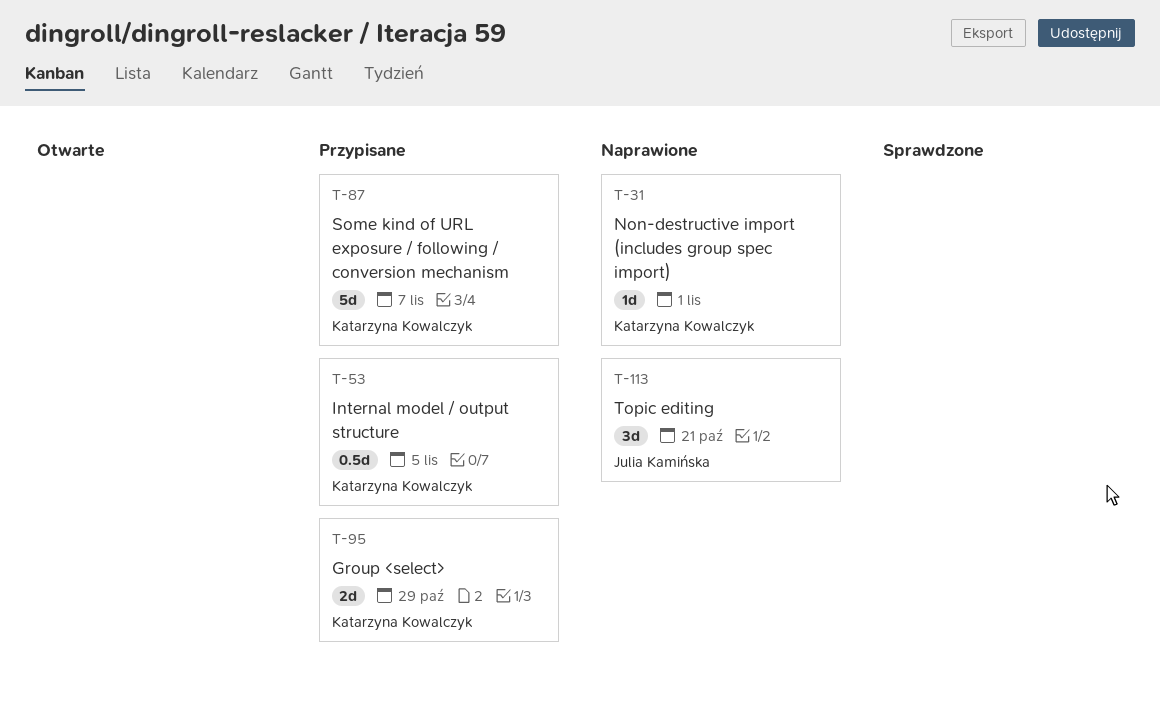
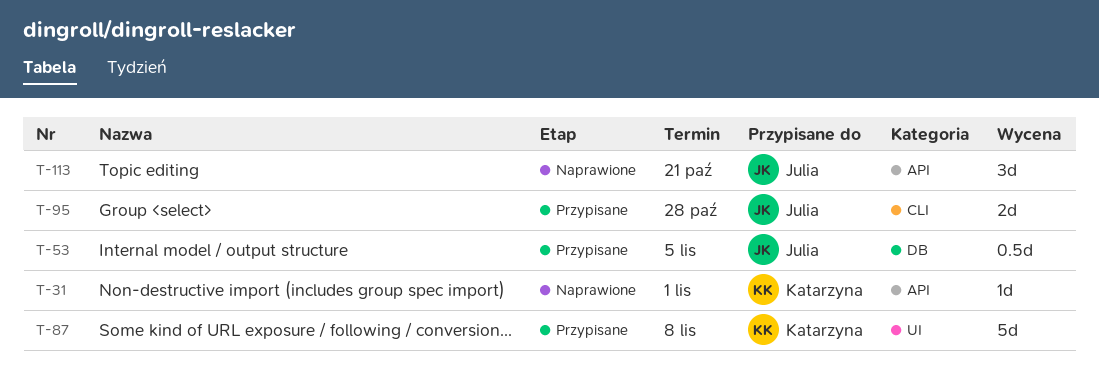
T-53, owner: Katarzyna Kowalczyk -> Julia Kamińska
T-87, due: Nov 7 -> Nov 8
T-95, owner: Katarzyna Kowalczyk -> Julia Kamińska
T-95, due: Oct 29 -> Oct 28

